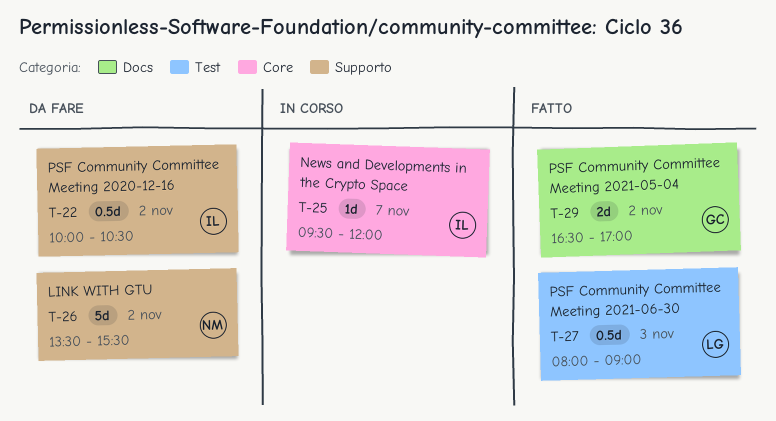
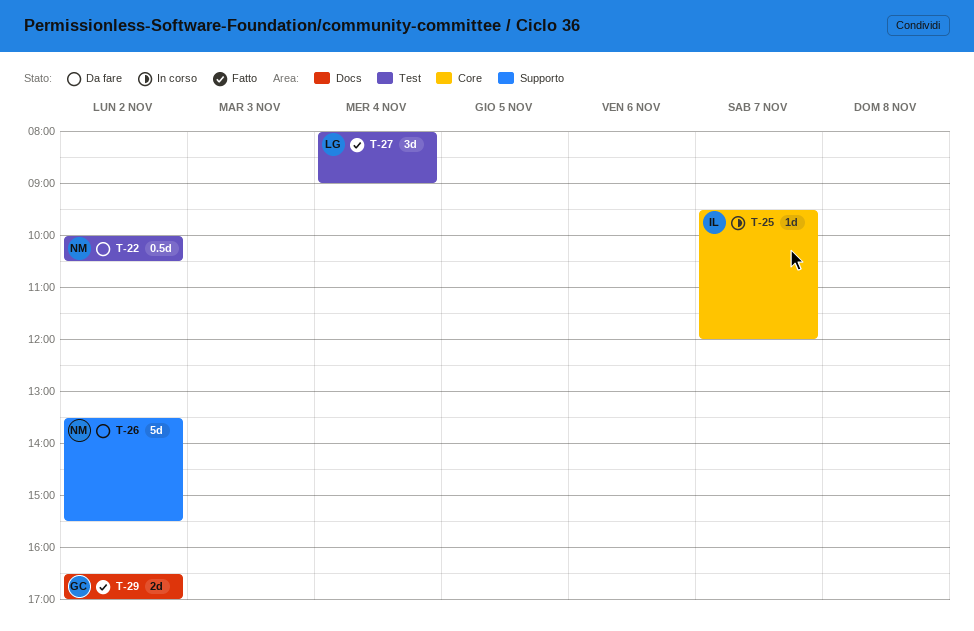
T-22, owner: IL -> NM
T-22, label: Supporto -> Test
T-27, estimate: 0.5d -> 3d
T-27, day: Nov 3 -> Nov 4

